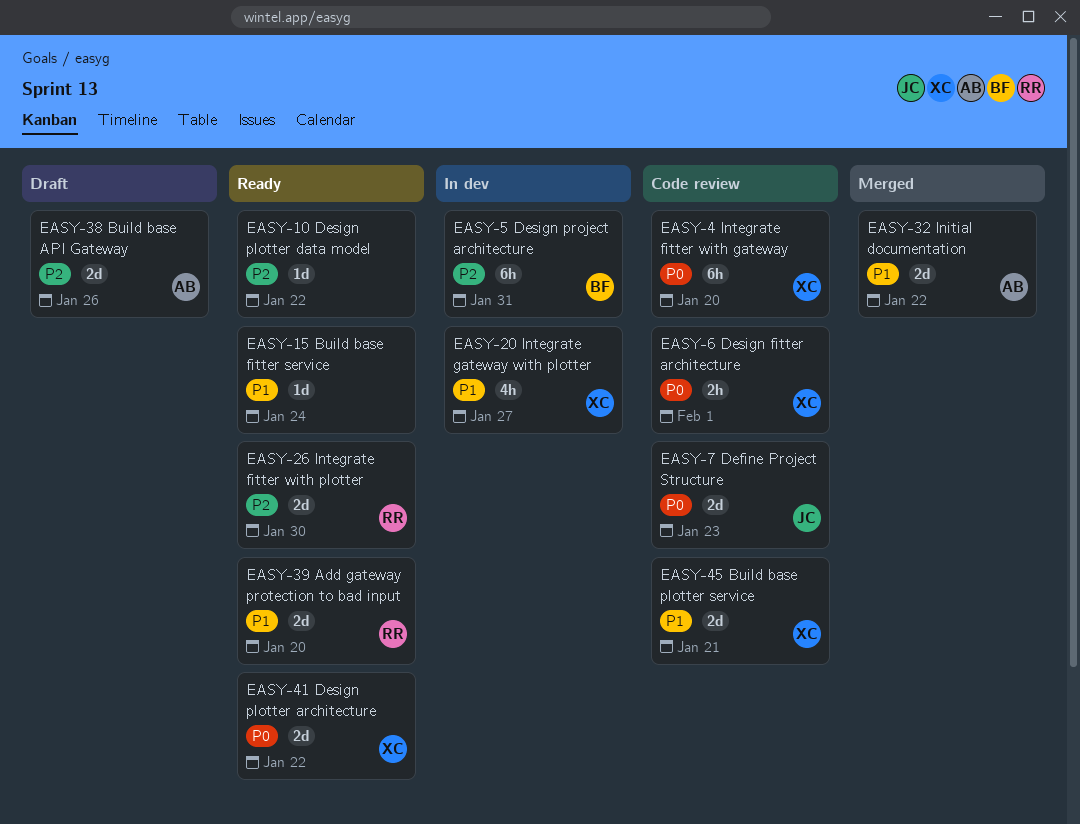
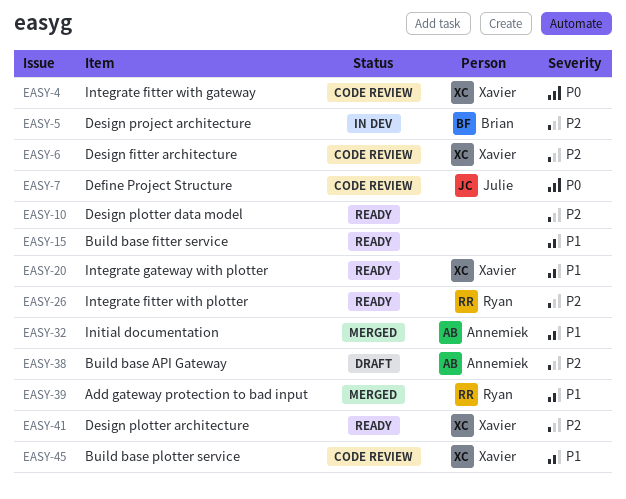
EASY-6, priority: P0 -> P2
EASY-20, status: In dev -> Ready
EASY-39, status: Ready -> Merged
EASY-41, priority: P0 -> P2

